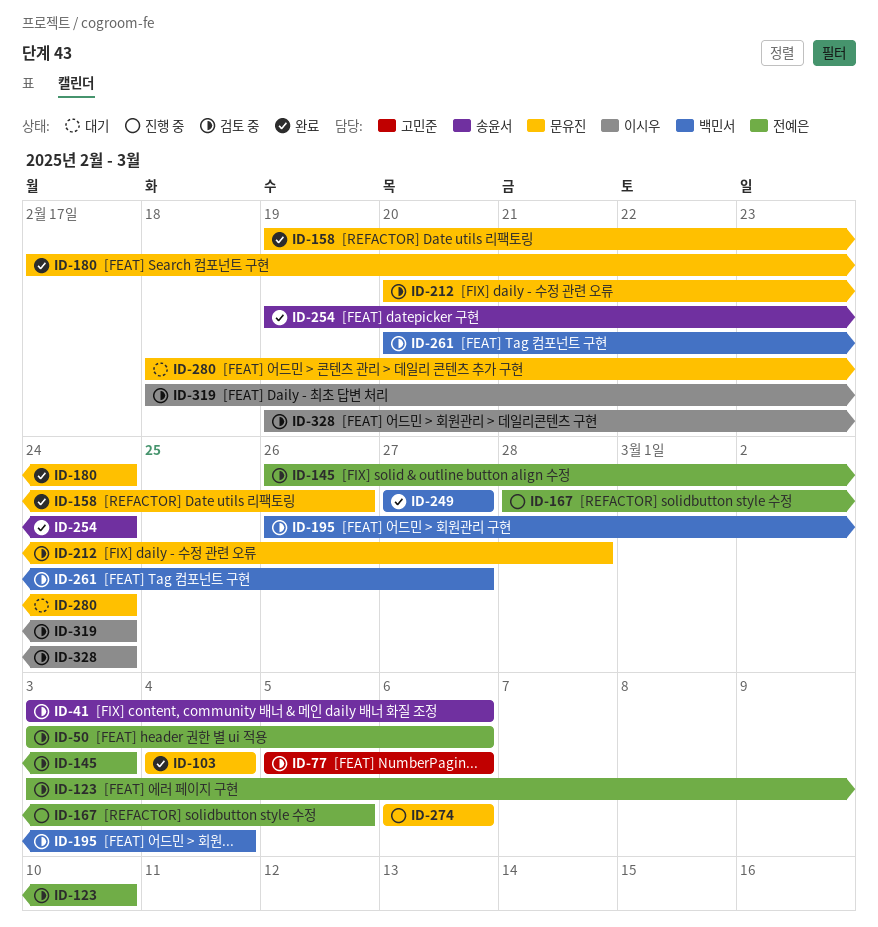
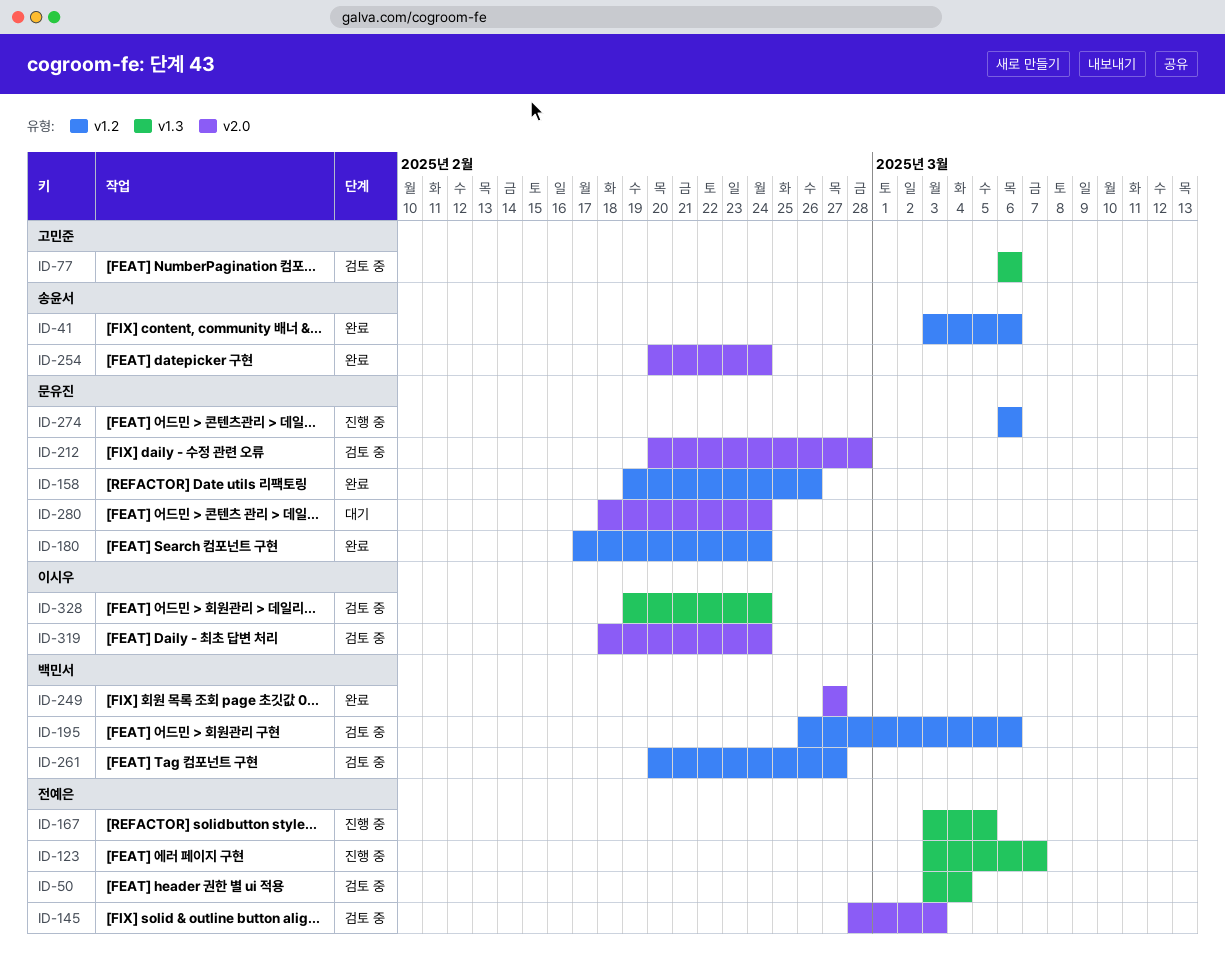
ID-41, status: 검토 중 -> 완료
ID-50, due: Mar 6 -> Mar 4
ID-77, start: Mar 5 -> Mar 6
ID-103: present -> none
ID-123, status: 검토 중 -> 진행 중
ID-123, due: Mar 10 -> Mar 7
ID-145, start: Feb 26 -> Feb 28
ID-167, start: Feb 28 -> Mar 3
ID-195, due: Mar 4 -> Mar 6
ID-254, start: Feb 19 -> Feb 20

